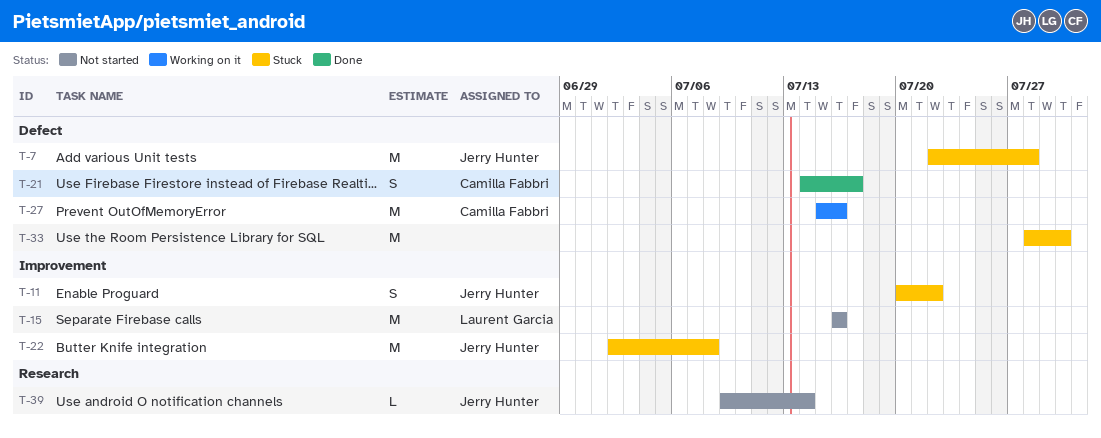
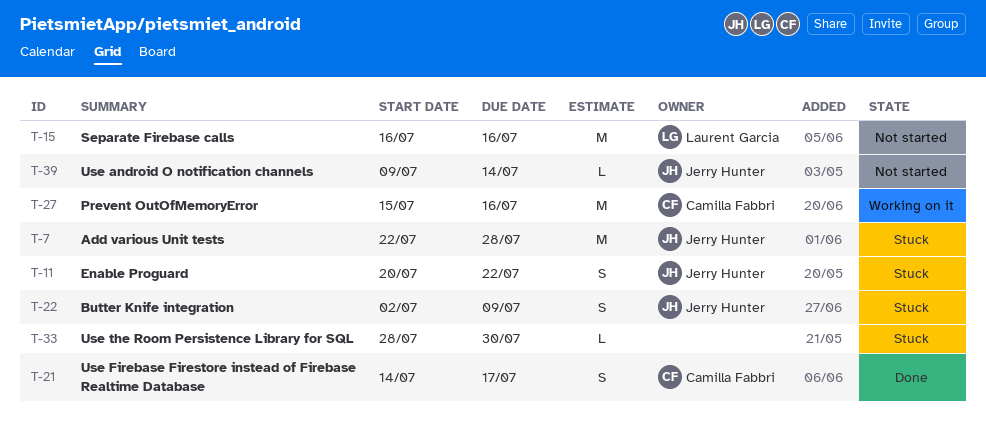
T-22, estimate: M -> S
T-22, due: Jul 8 -> Jul 9
T-33, estimate: M -> L

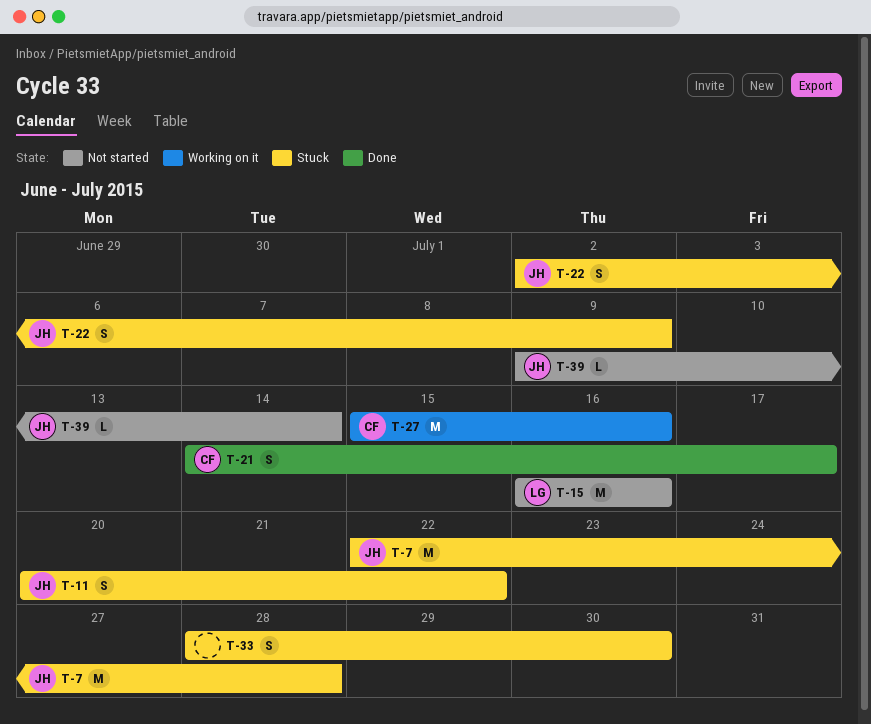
T-33, estimate: L -> S

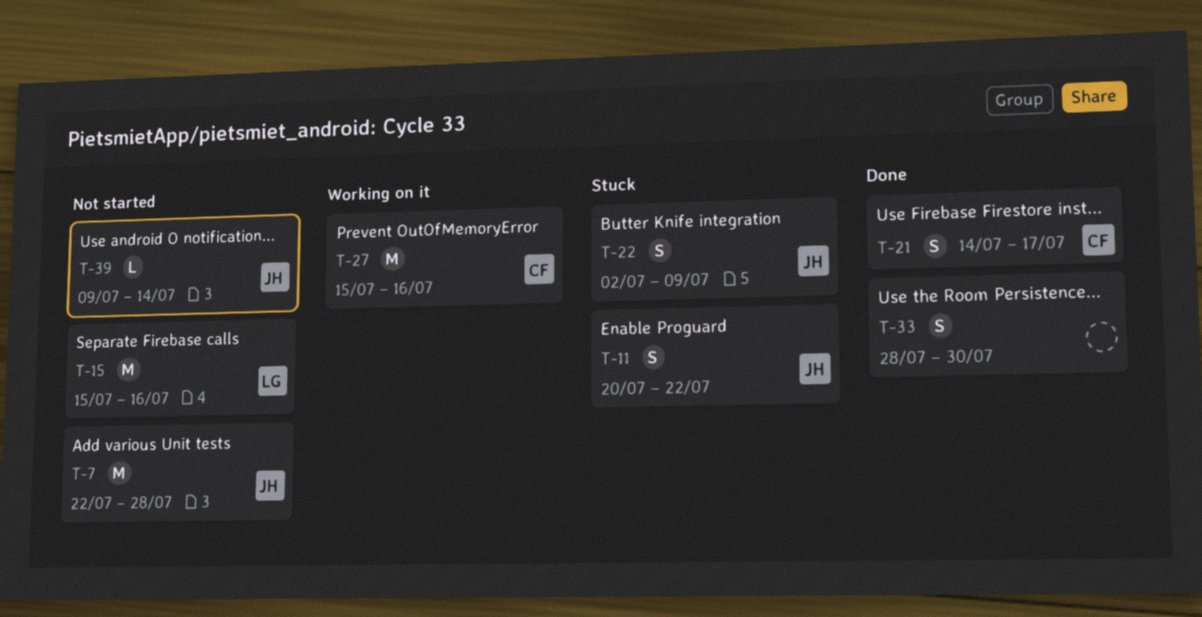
T-7, status: Stuck -> Not started
T-15, start: Jul 16 -> Jul 15
T-33, status: Stuck -> Done

